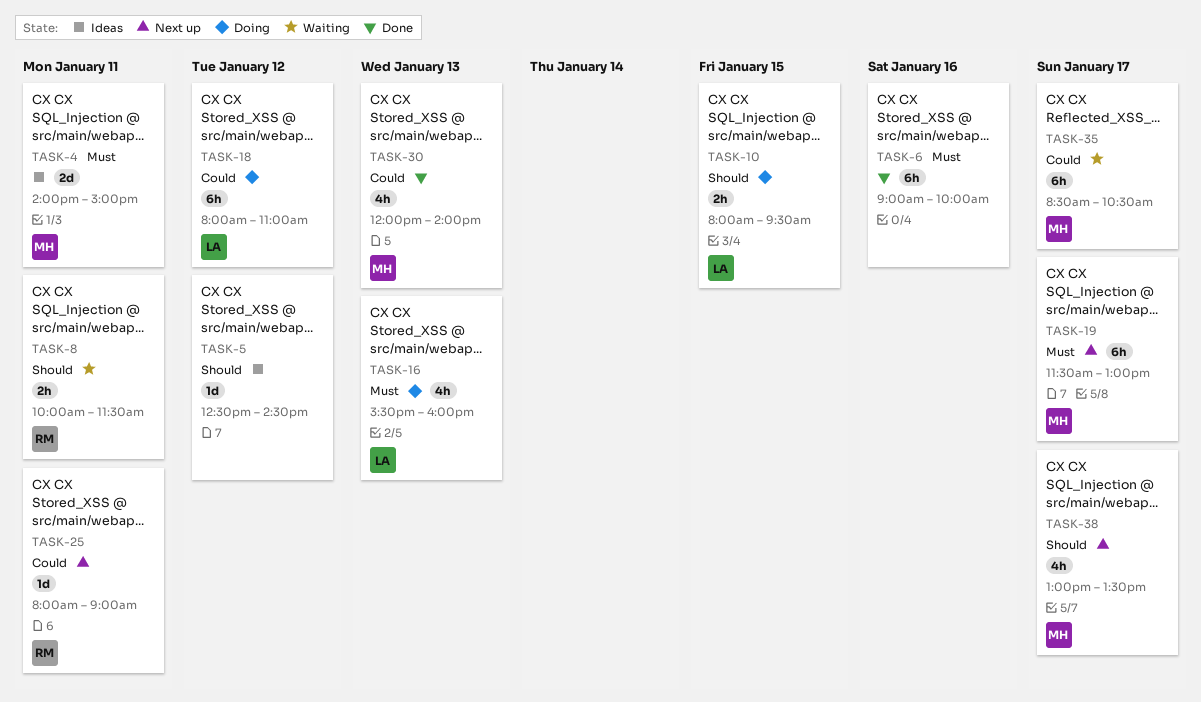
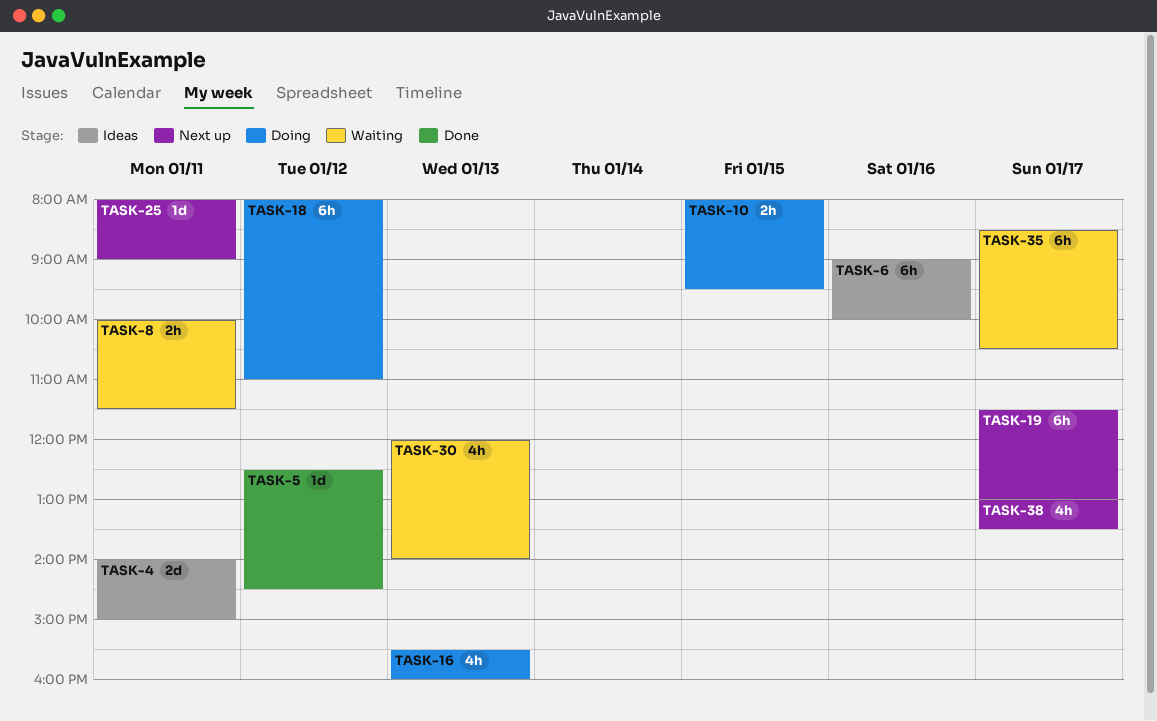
TASK-5, status: Ideas -> Done
TASK-6, status: Done -> Ideas
TASK-30, status: Done -> Waiting

